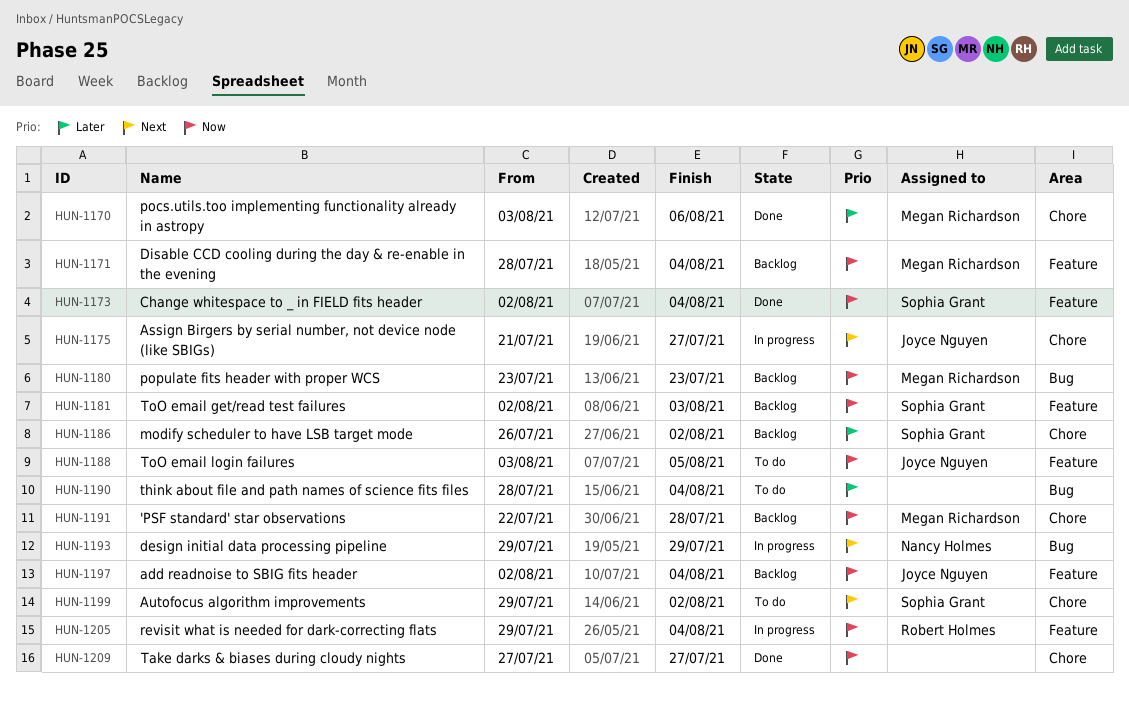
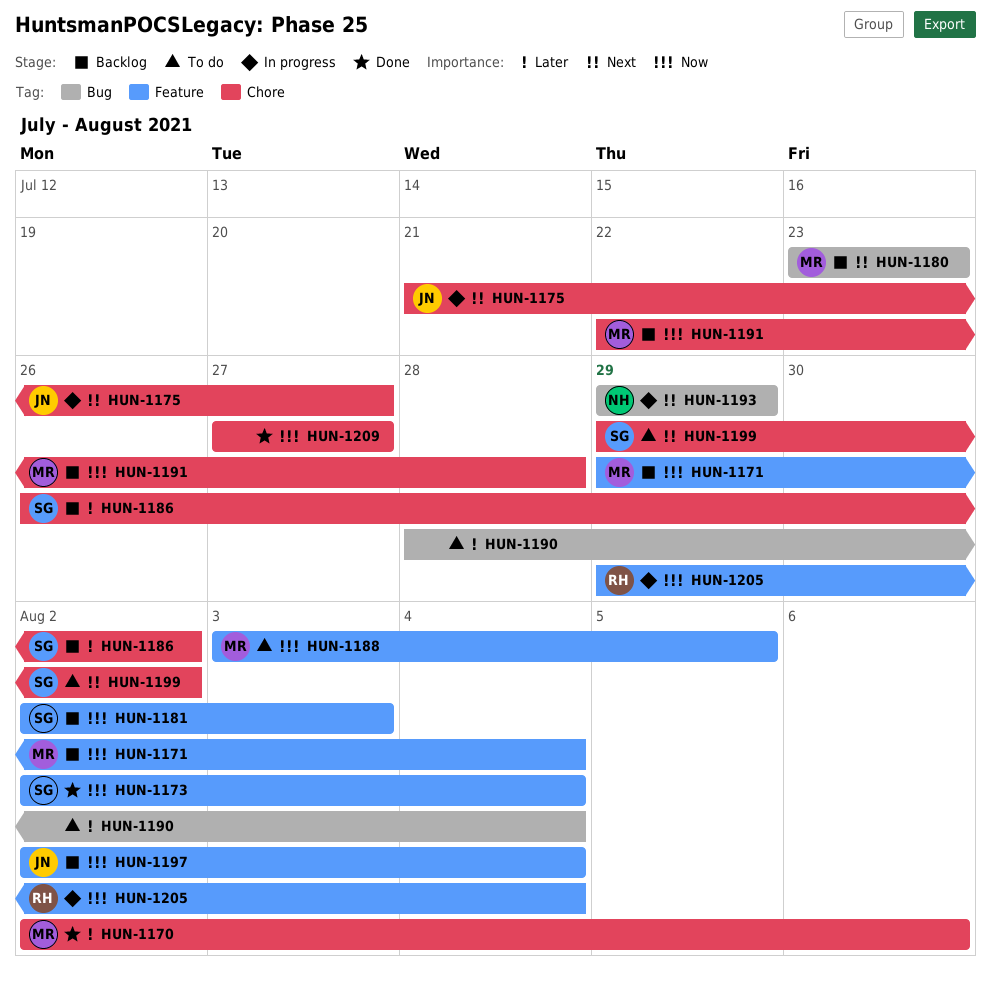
HUN-1170, start: Aug 3 -> Aug 2
HUN-1171, start: Jul 28 -> Jul 29
HUN-1180, priority: Now -> Next
HUN-1188, owner: Joyce Nguyen -> Megan Richardson

